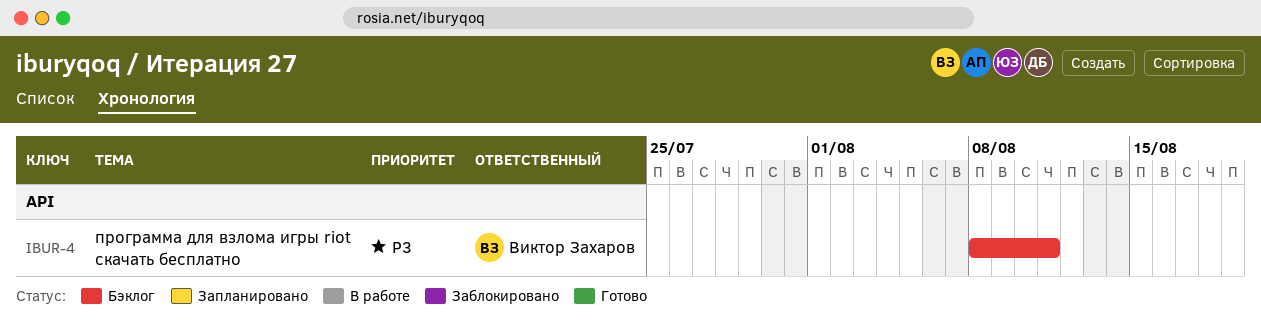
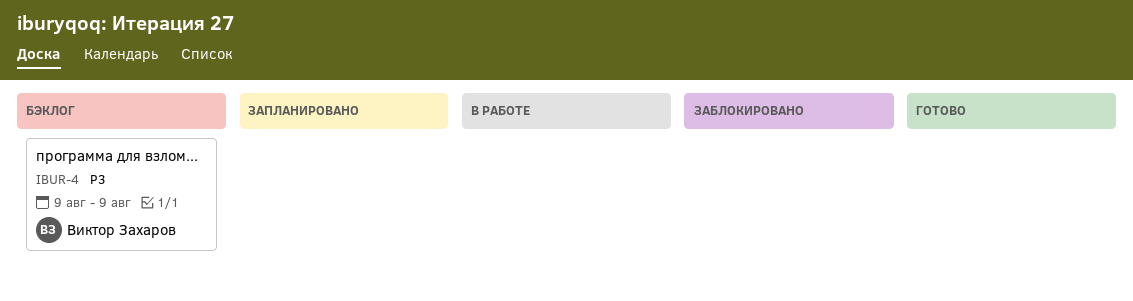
IBUR-4, start: Aug 8 -> Aug 9
IBUR-4, due: Aug 11 -> Aug 9

